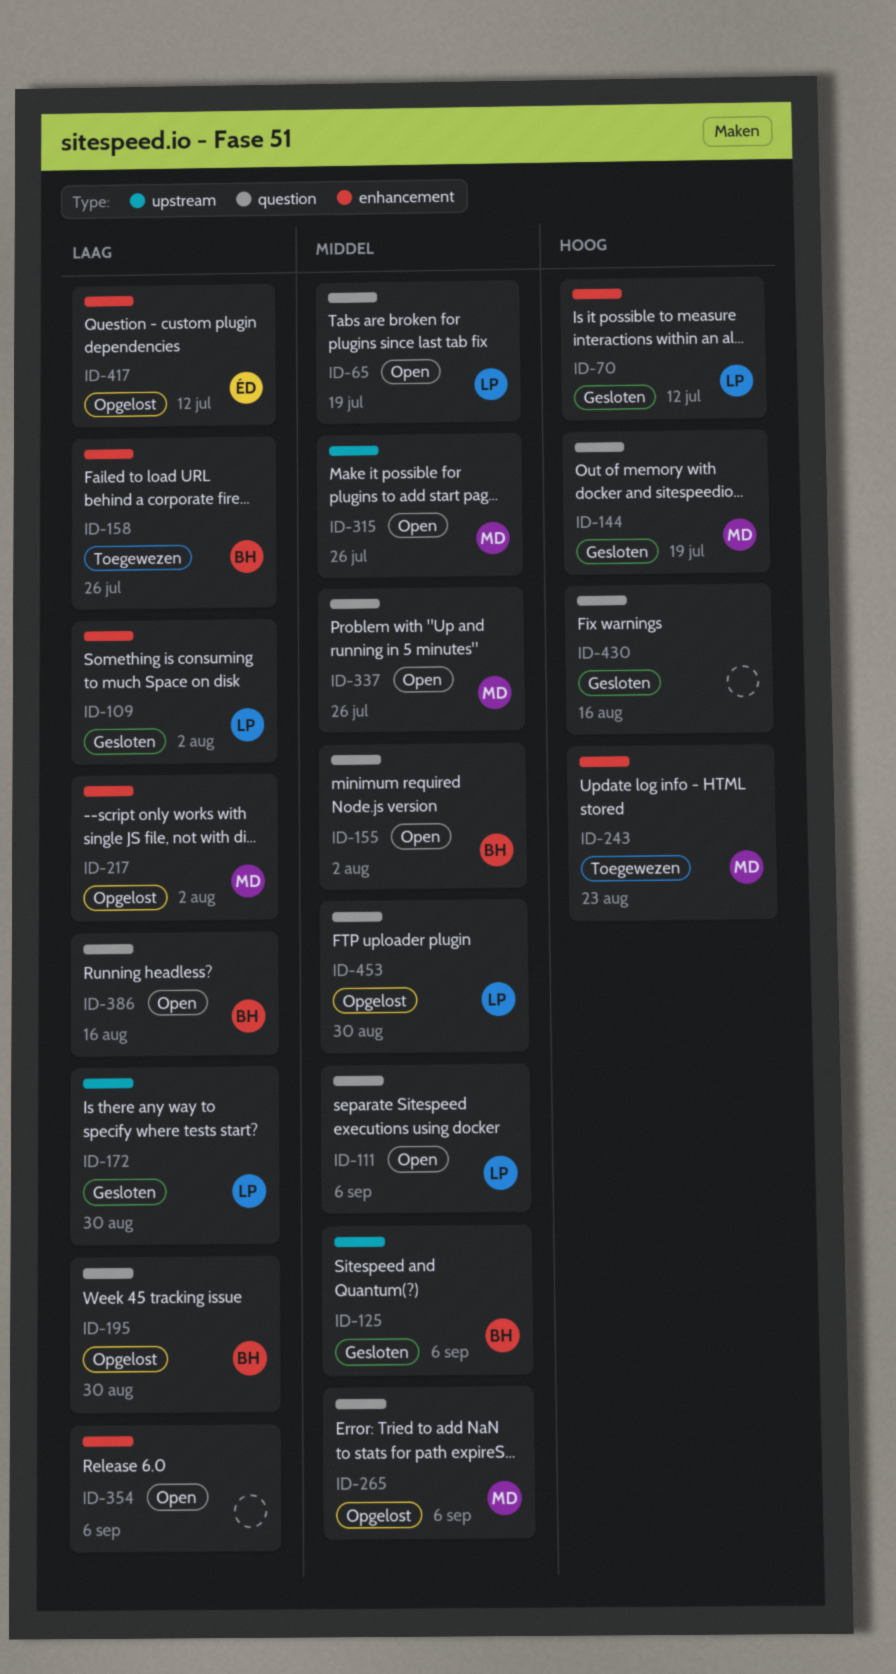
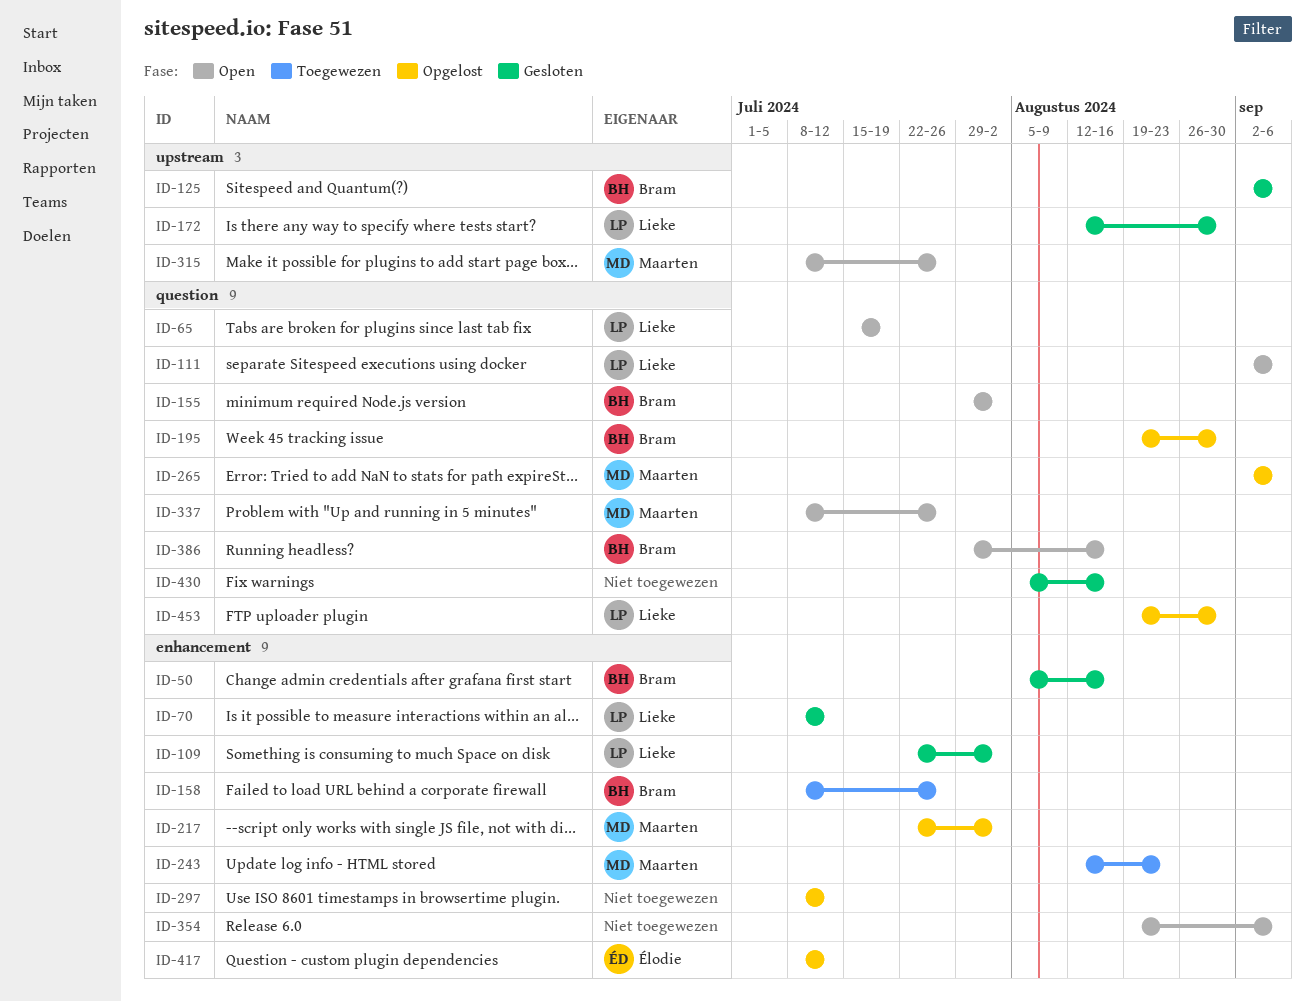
ID-50: none -> present
ID-144: present -> none
ID-297: none -> present

